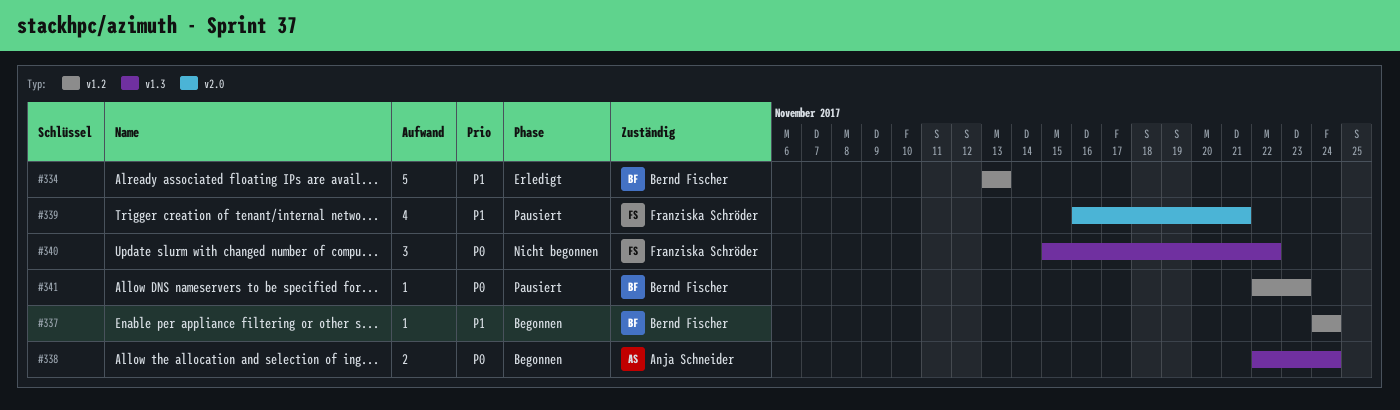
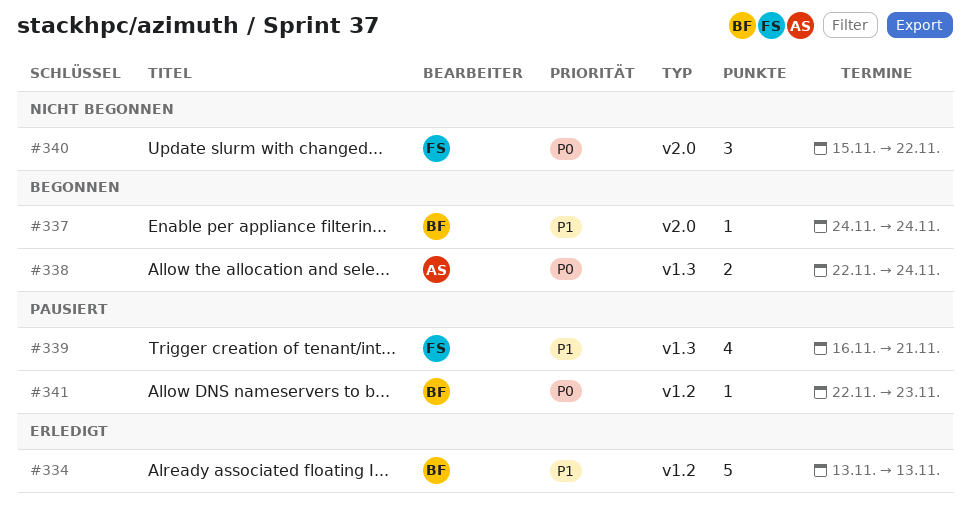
#337, label: v1.2 -> v2.0
#339, label: v2.0 -> v1.3
#340, label: v1.3 -> v2.0

